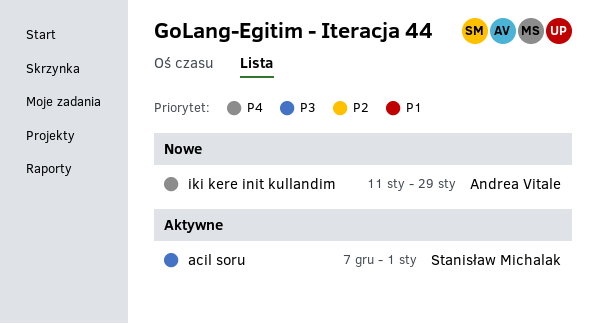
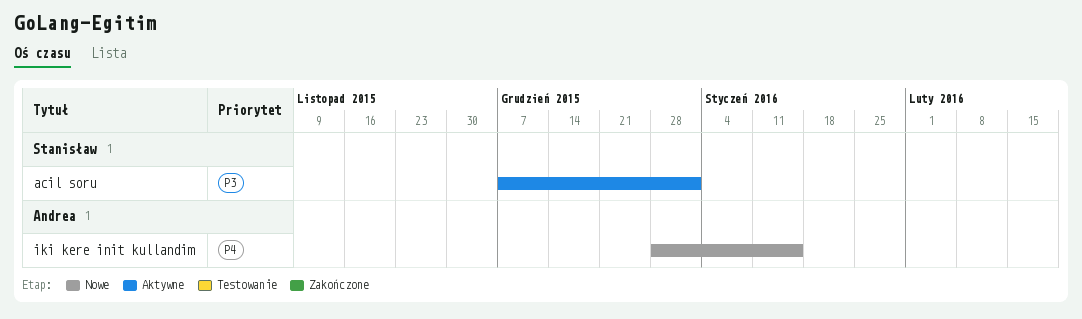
iki kere init kullandim, start: Jan 11 -> Dec 28
iki kere init kullandim, due: Jan 29 -> Jan 15

